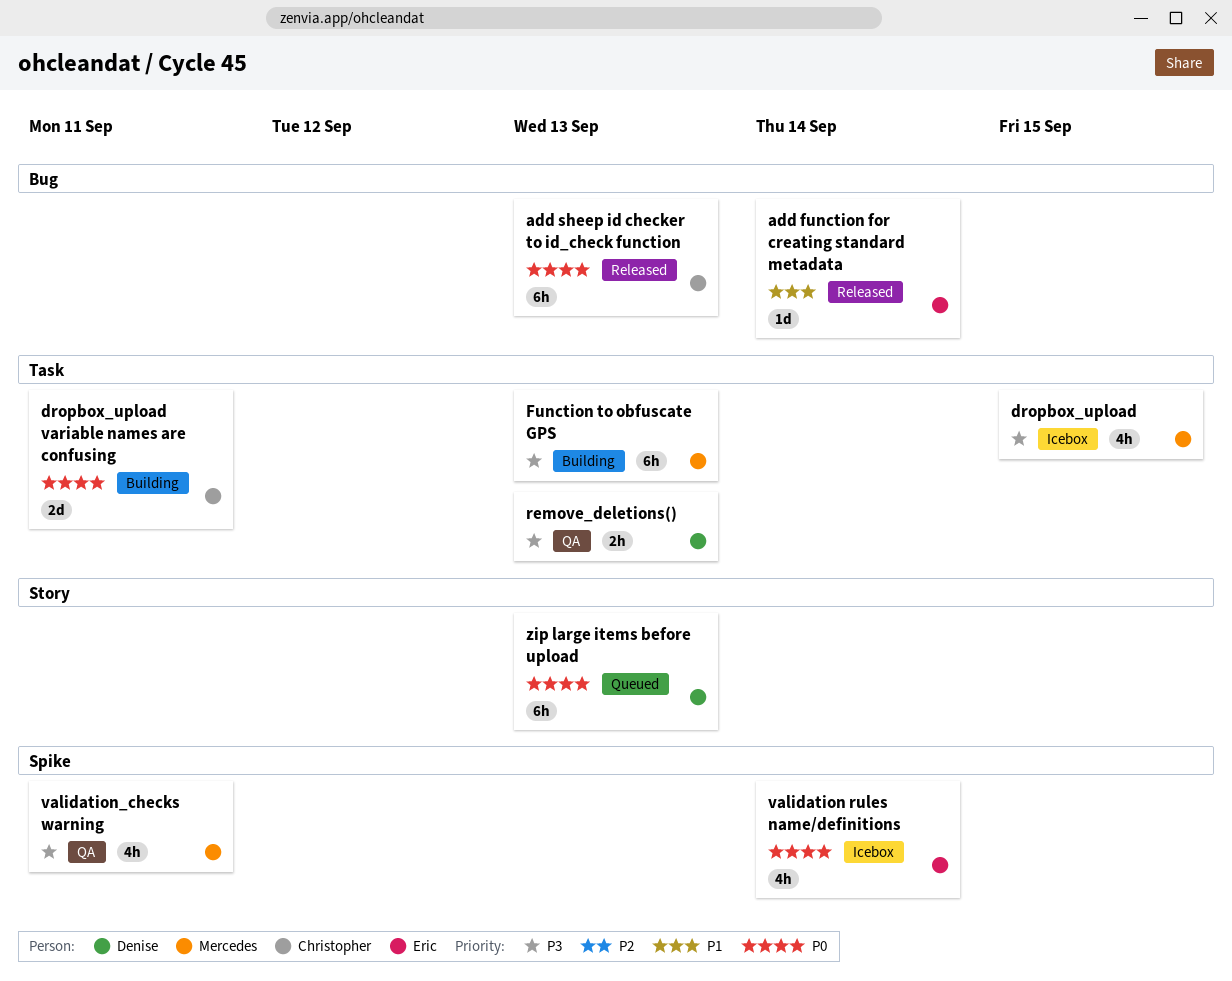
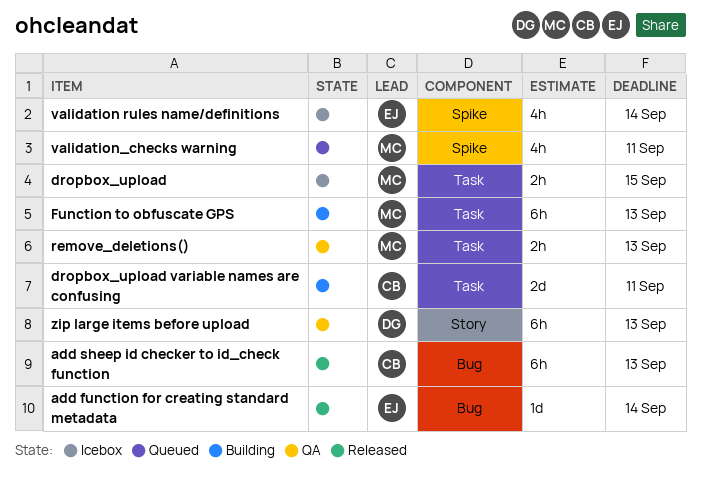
dropbox_upload, estimate: 4h -> 2h
remove_deletions(), owner: Denise -> Mercedes
validation_checks warning, status: QA -> Queued
zip large items before upload, status: Queued -> QA

